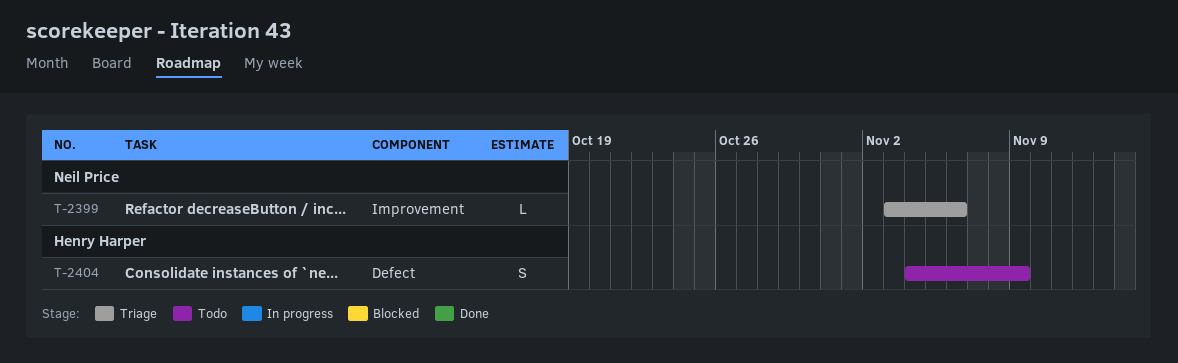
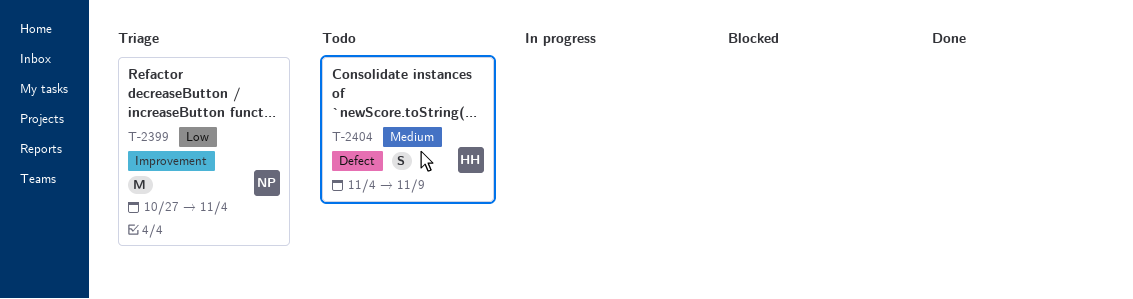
T-2399, estimate: L -> M
T-2399, start: Nov 3 -> Oct 27
T-2399, due: Nov 6 -> Nov 4

